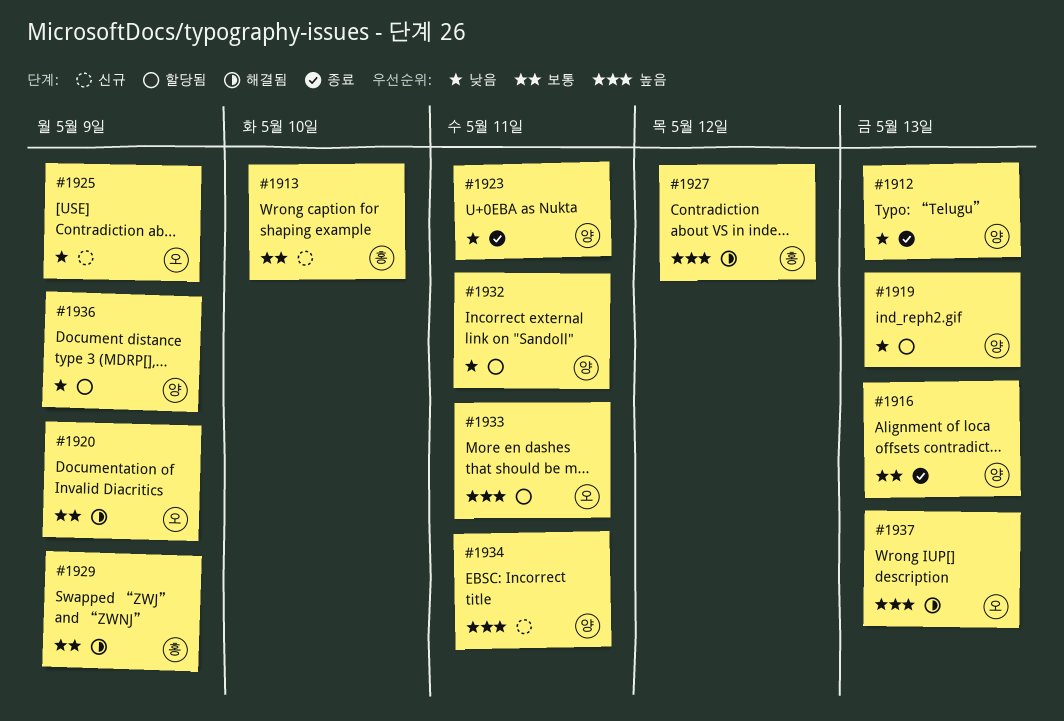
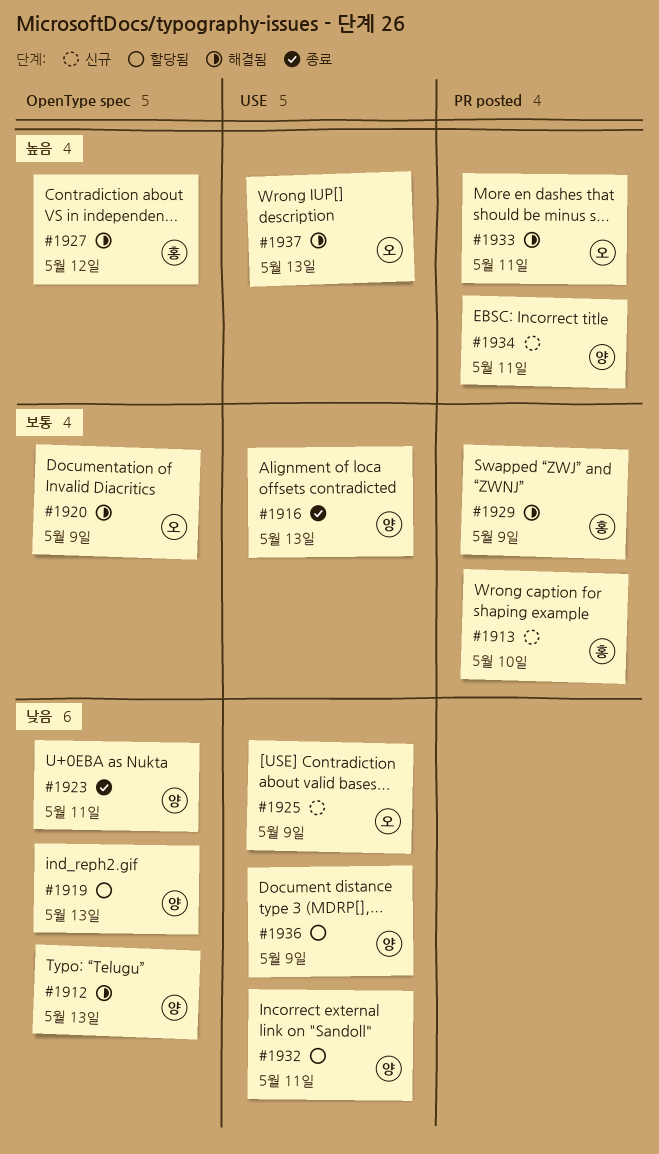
#1912, status: 종료 -> 해결됨
#1933, status: 할당됨 -> 해결됨

